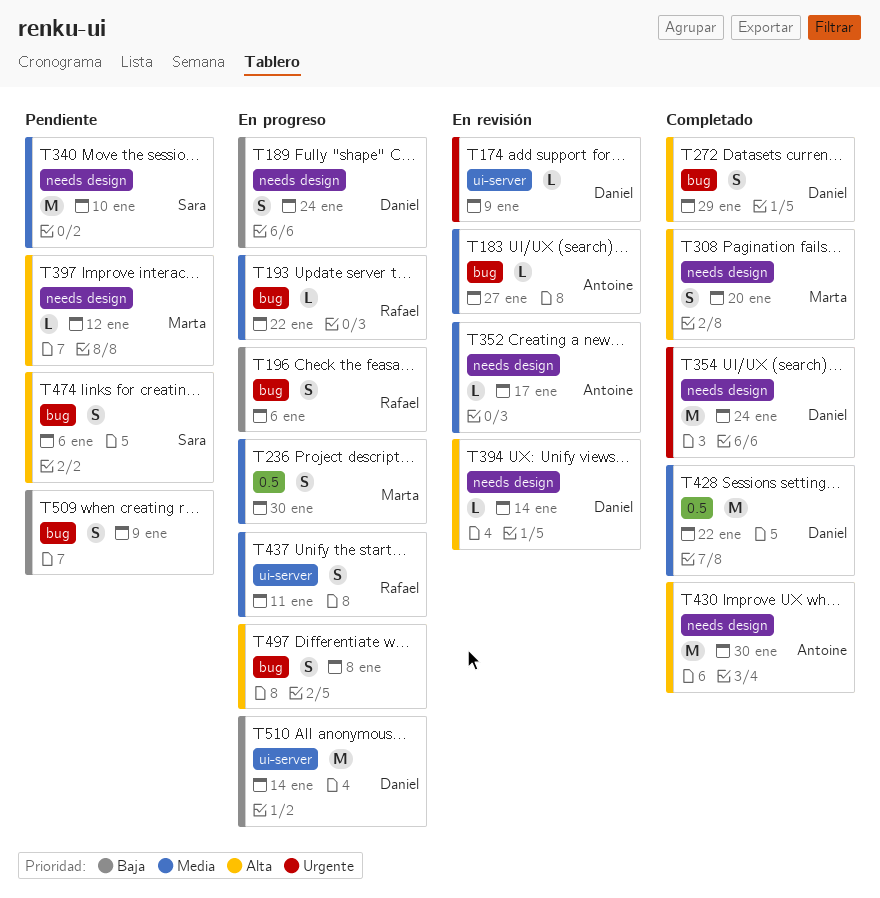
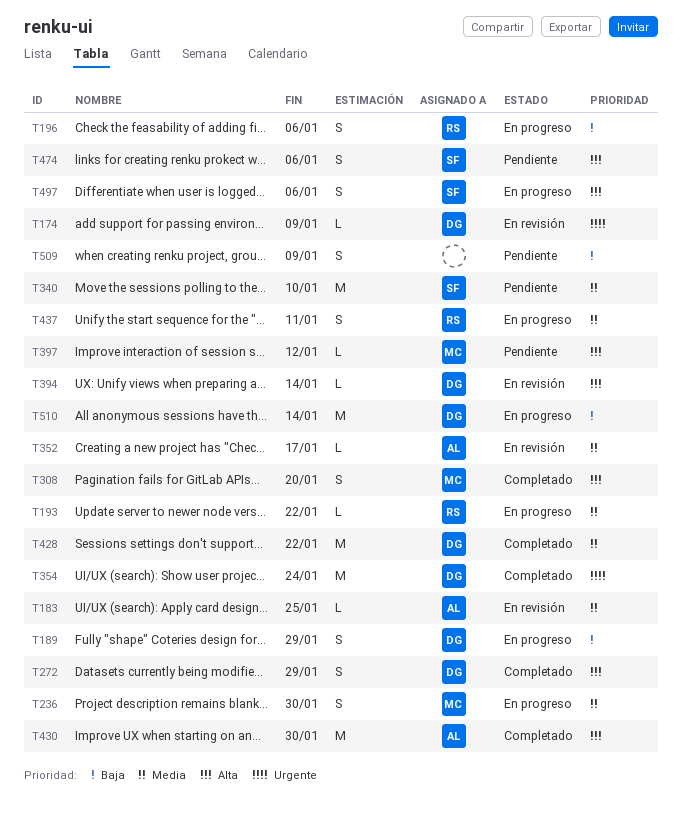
T183, due: Jan 27 -> Jan 25
T189, due: Jan 24 -> Jan 29
T497, owner: none -> Sara
T497, due: Jan 8 -> Jan 6

